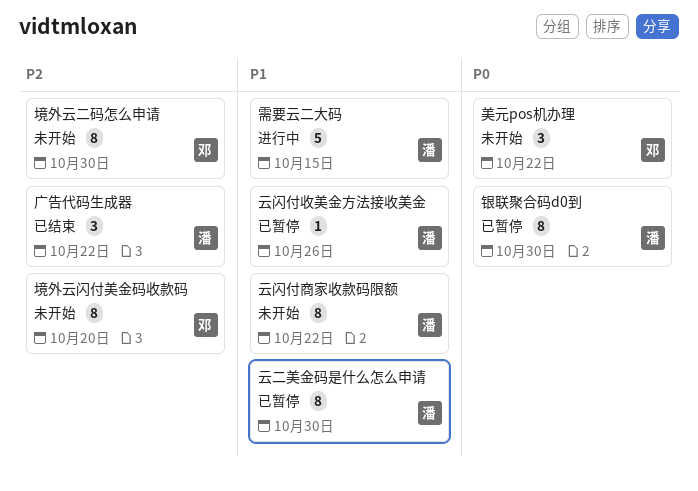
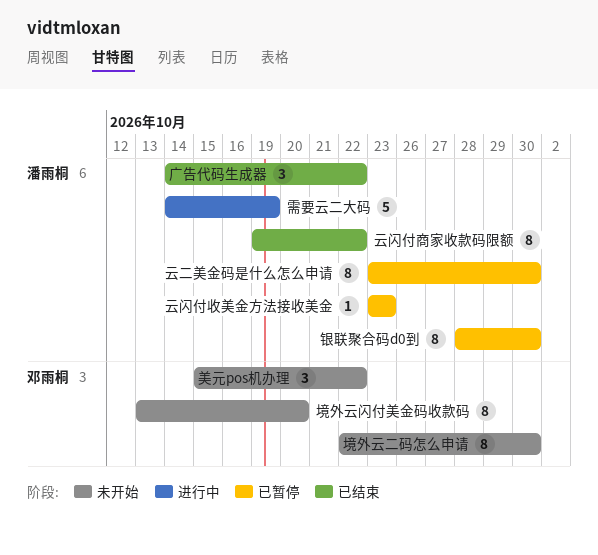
云闪付商家收款码限额, status: 未开始 -> 已结束
云闪付收美金方法接收美金, due: Oct 26 -> Oct 23
需要云二大码, due: Oct 15 -> Oct 19

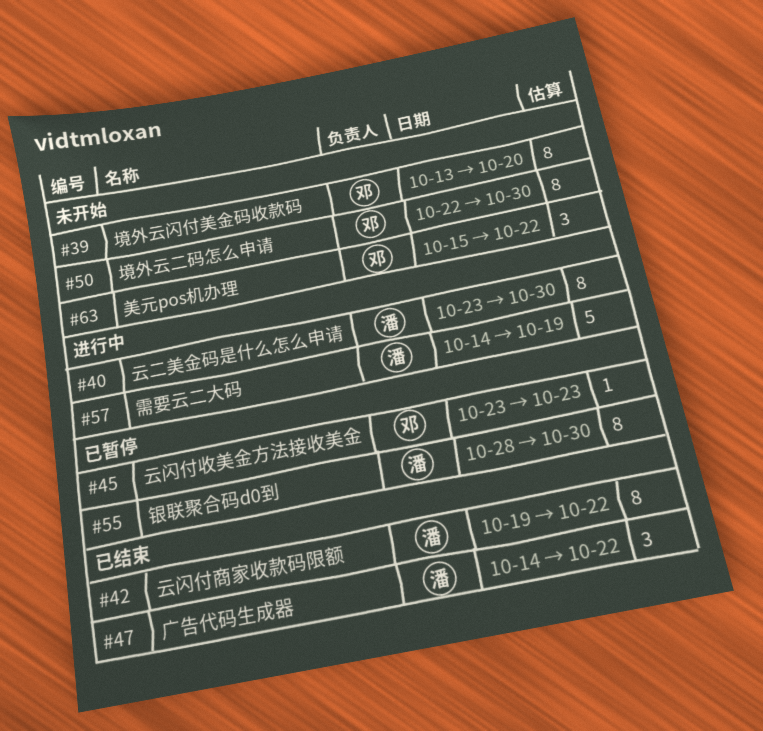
云二美金码是什么怎么申请, status: 已暂停 -> 进行中
云闪付收美金方法接收美金, owner: 潘雨桐 -> 邓雨桐

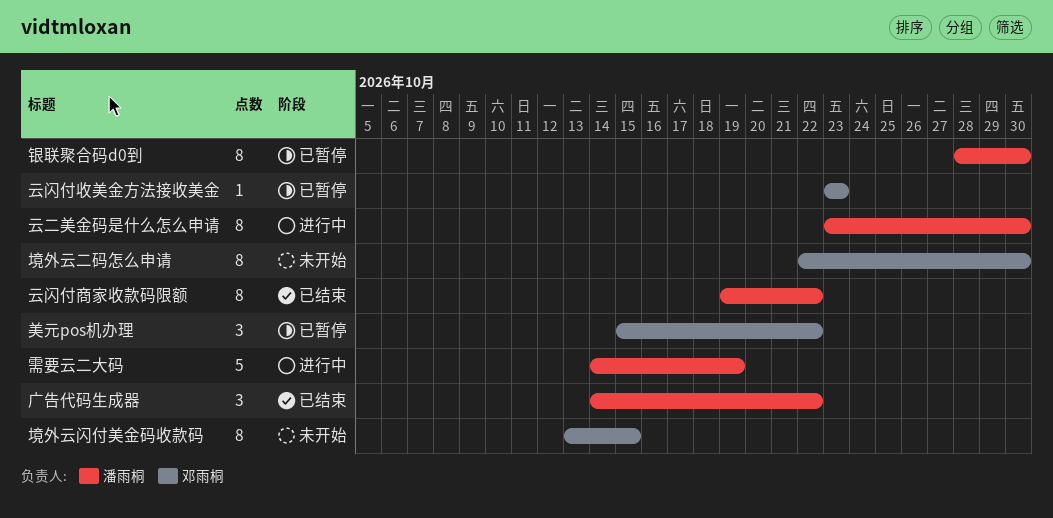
境外云闪付美金码收款码, due: Oct 20 -> Oct 15
美元pos机办理, status: 未开始 -> 已暂停

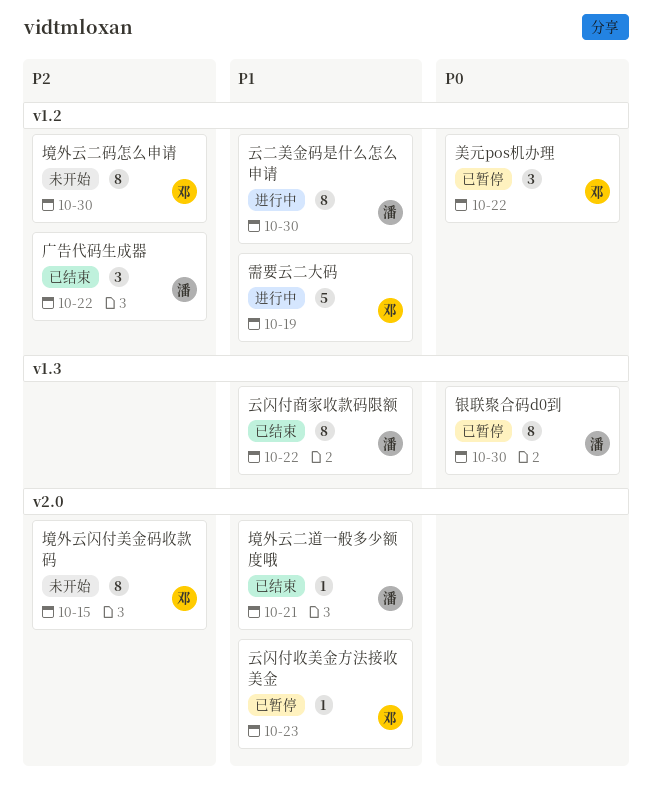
境外云二道一般多少额度哦: none -> present
需要云二大码, owner: 潘雨桐 -> 邓雨桐

